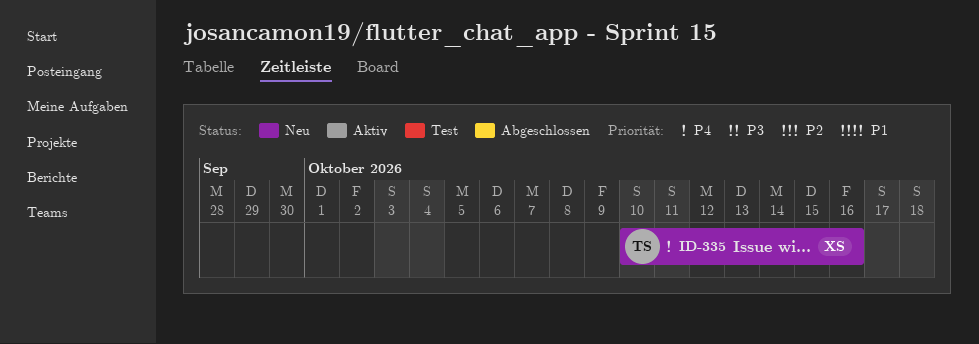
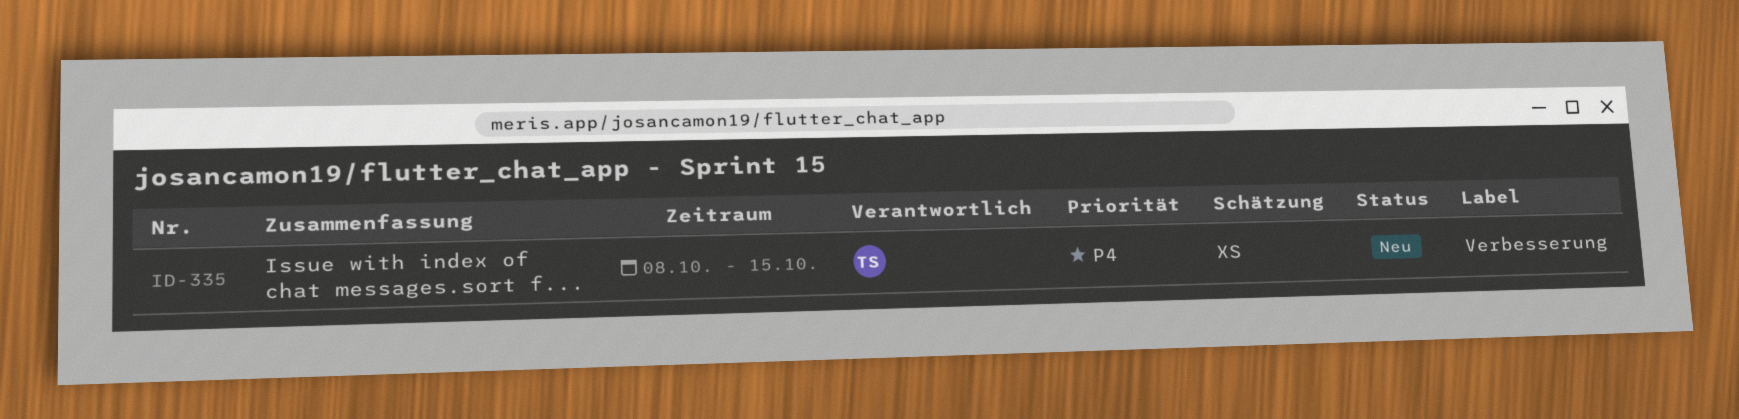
ID-335, start: Oct 10 -> Oct 8
ID-335, due: Oct 16 -> Oct 15

